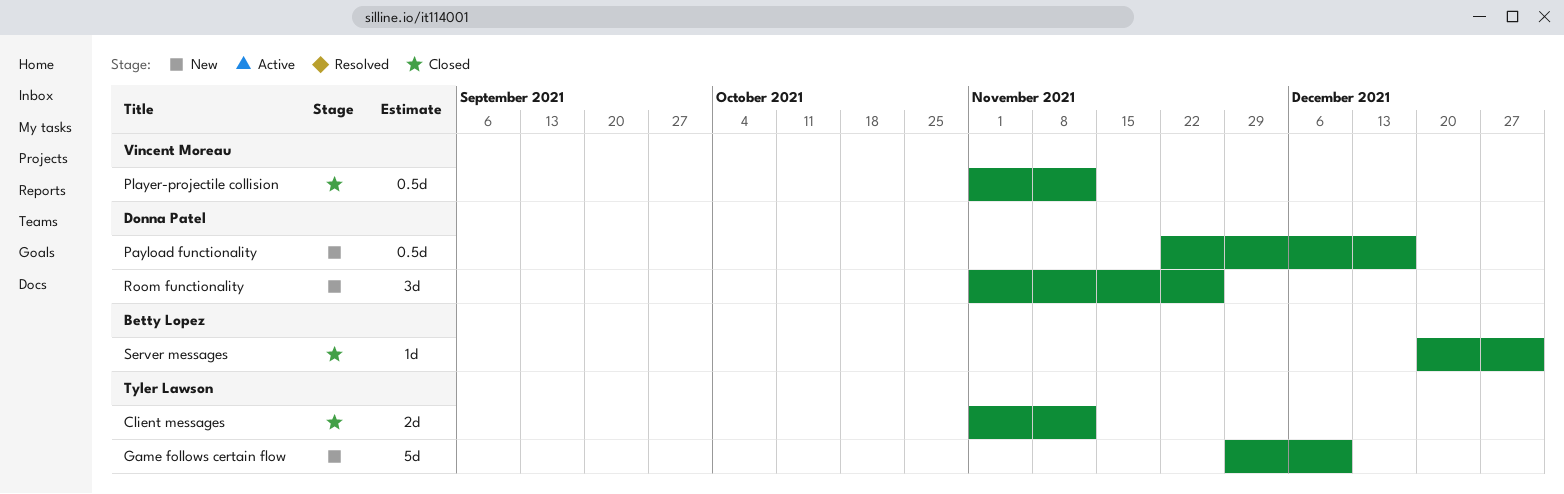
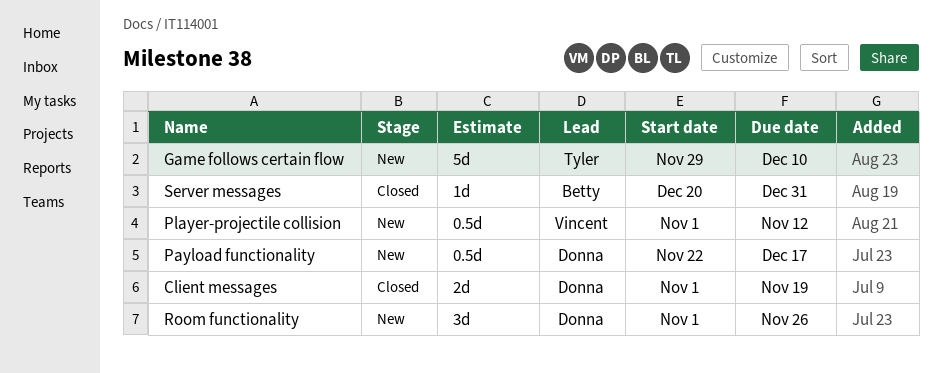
Client messages, owner: Tyler Lawson -> Donna Patel
Client messages, due: Nov 12 -> Nov 19
Player-projectile collision, status: Closed -> New

